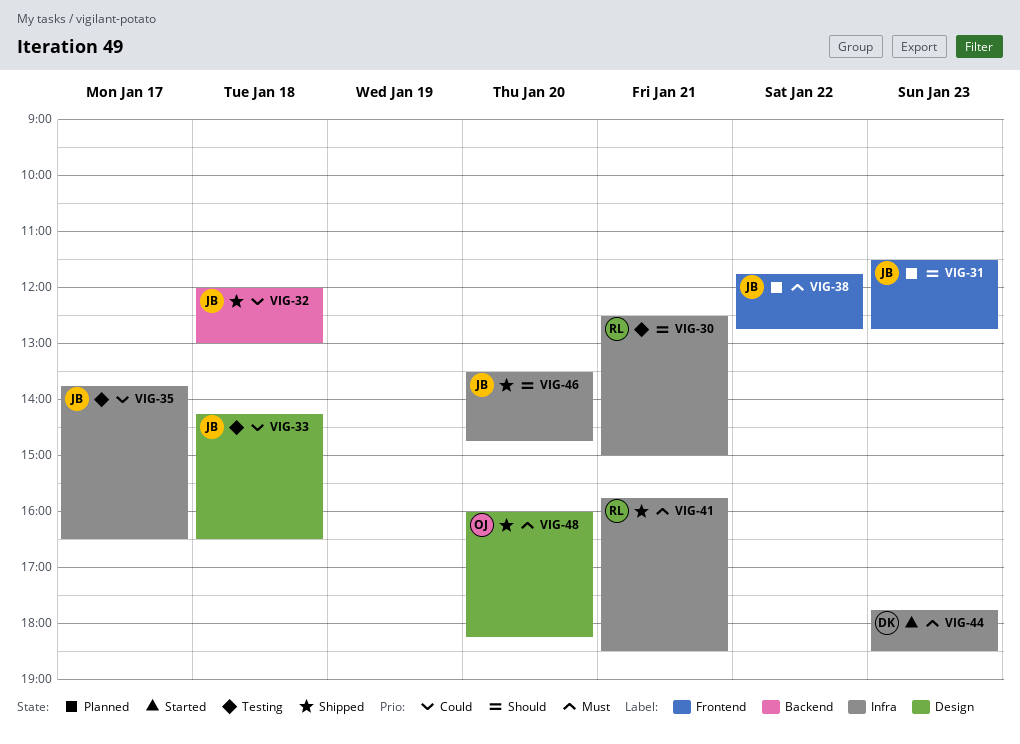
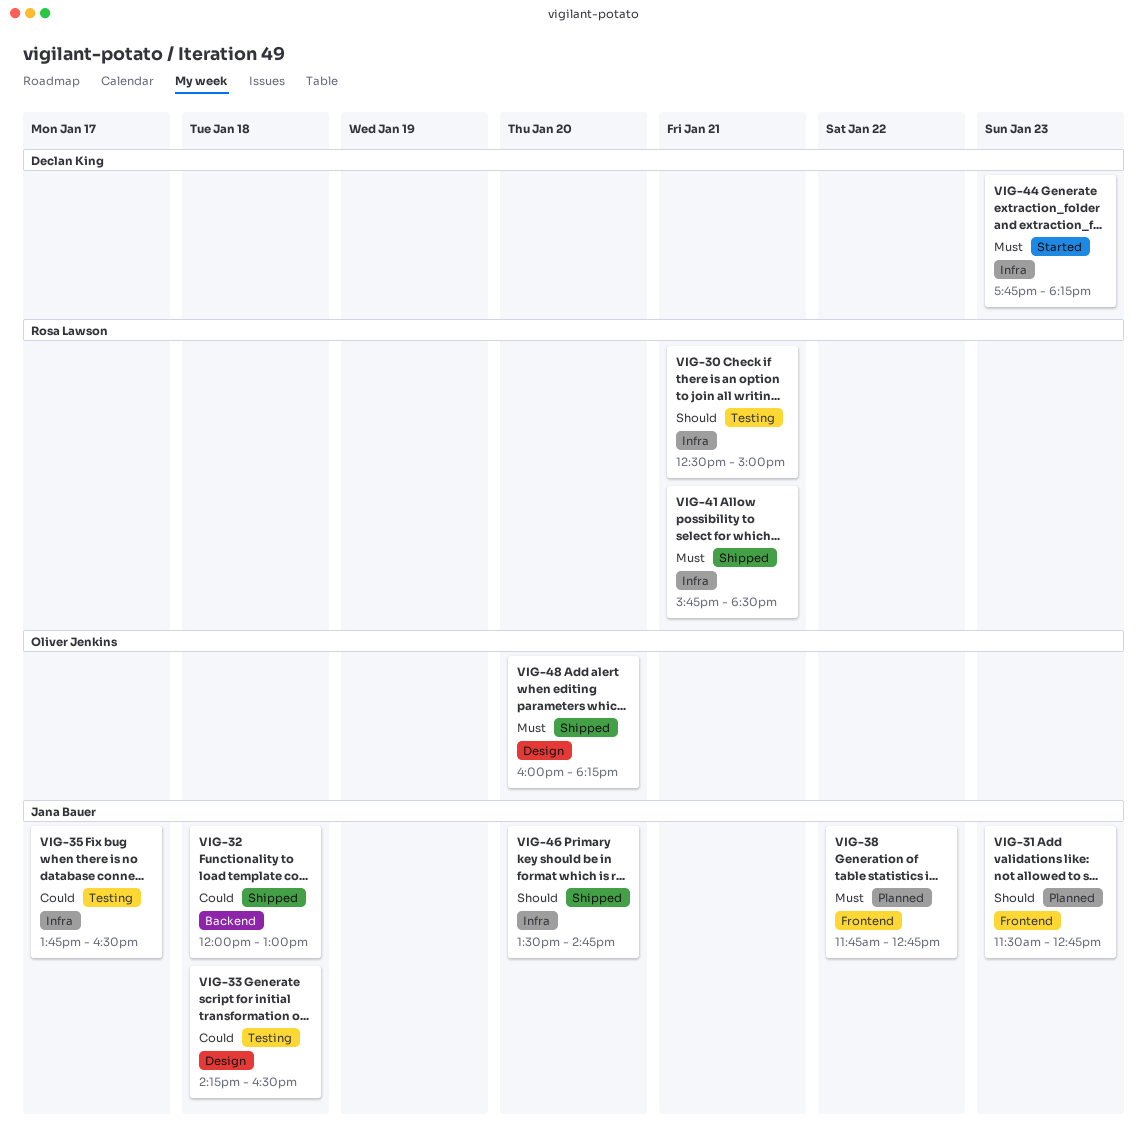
VIG-44, ends: 18:30 -> 18:15

